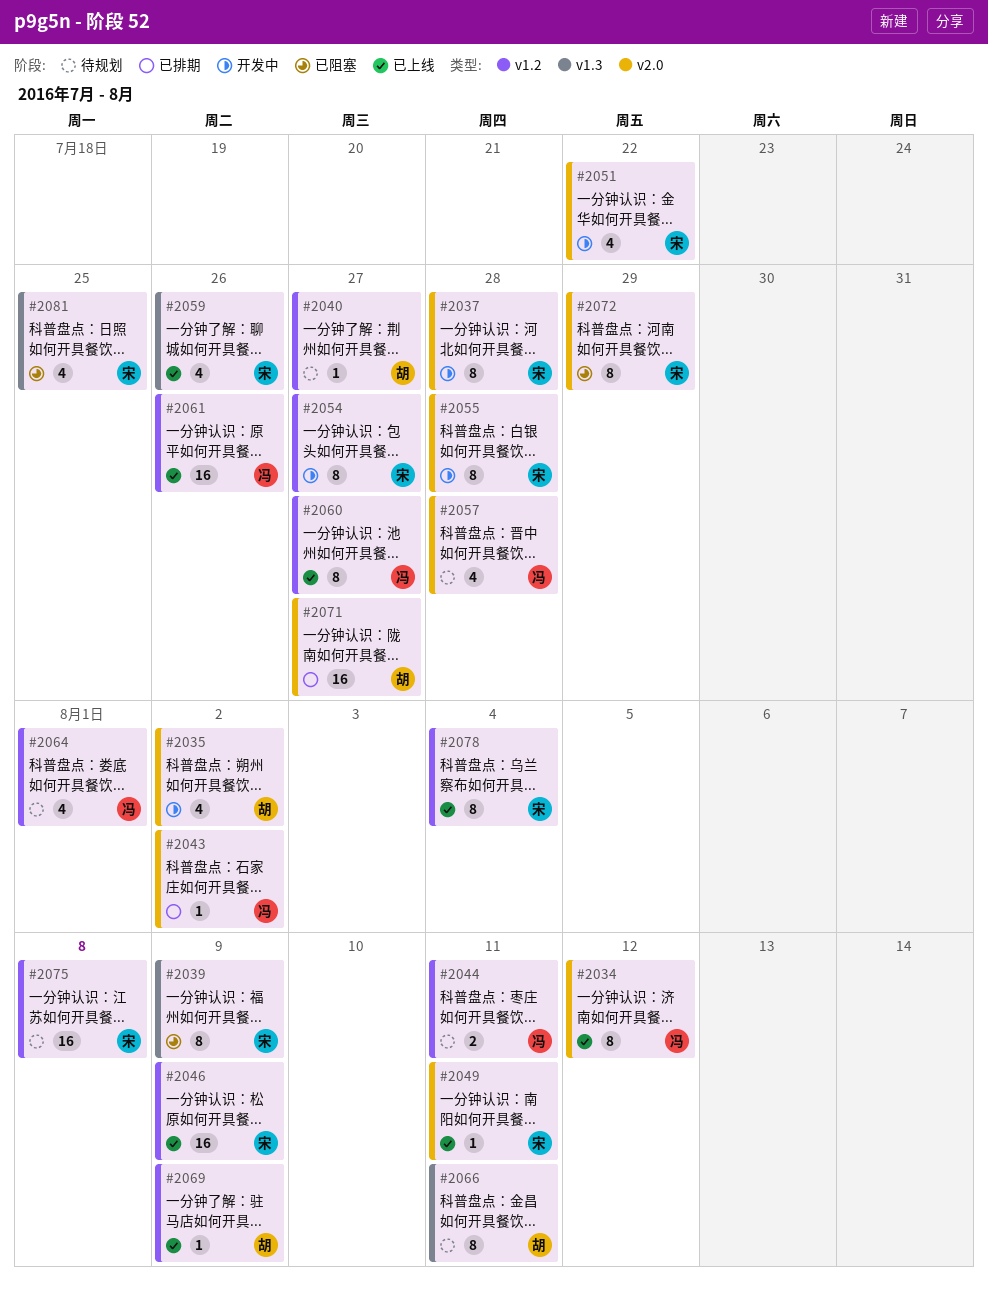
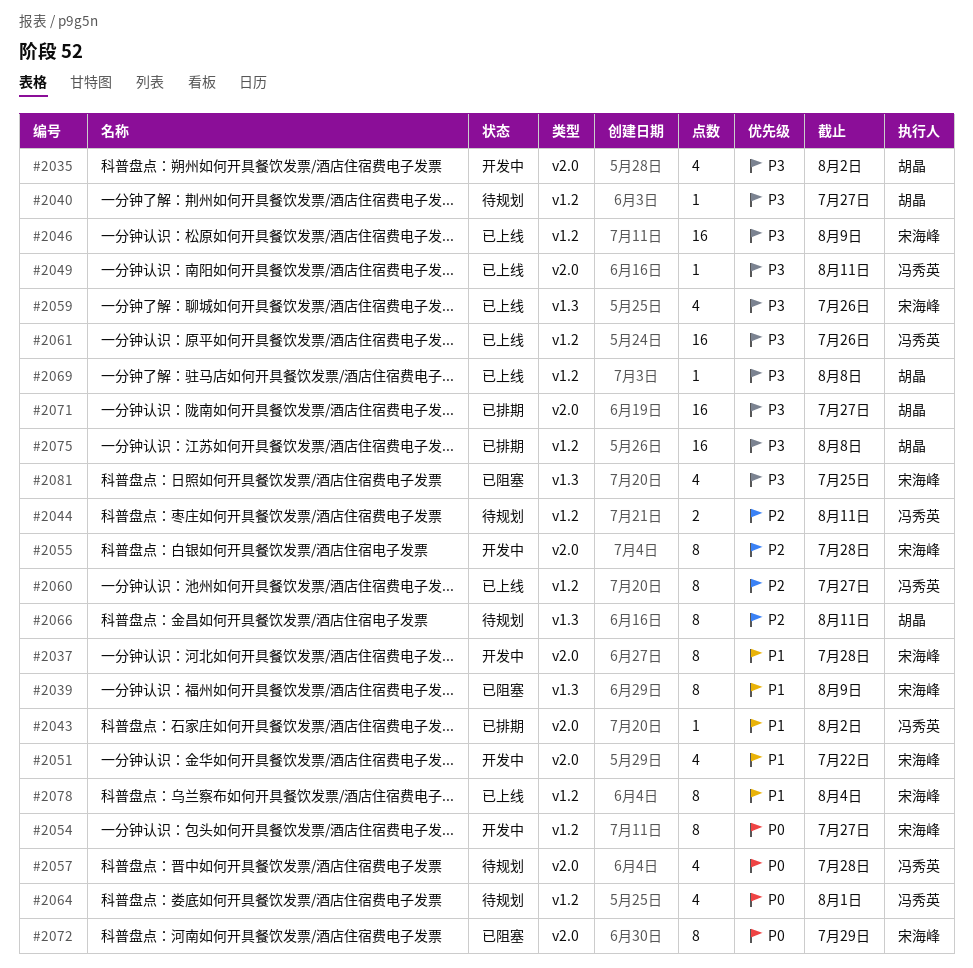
#2034: present -> none
#2049, owner: 宋海峰 -> 冯秀英
#2069, due: Aug 9 -> Aug 8
#2075, status: 待规划 -> 已排期
#2075, owner: 宋海峰 -> 胡晶

